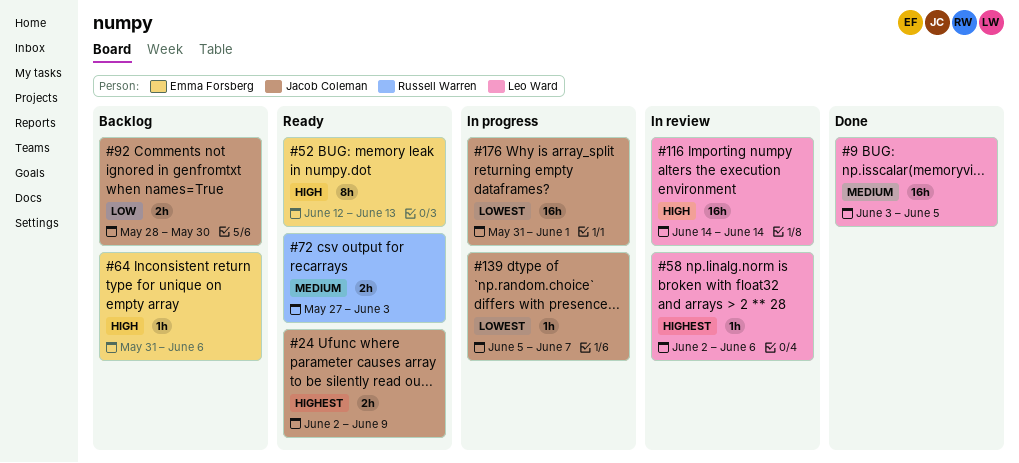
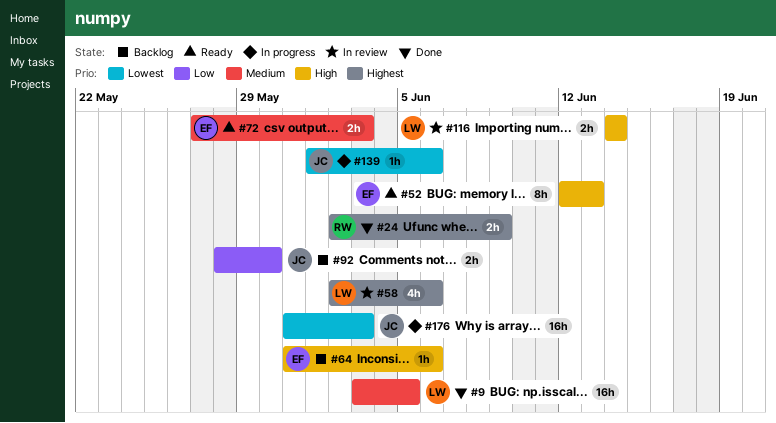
#24, status: Ready -> Done
#24, owner: Jacob Coleman -> Russell Warren
#58, estimate: 1h -> 4h
#72, owner: Russell Warren -> Emma Forsberg
#116, estimate: 16h -> 2h
#139, start: Jun 5 -> Jun 1
#139, due: Jun 7 -> Jun 6
#176, due: Jun 1 -> Jun 3

